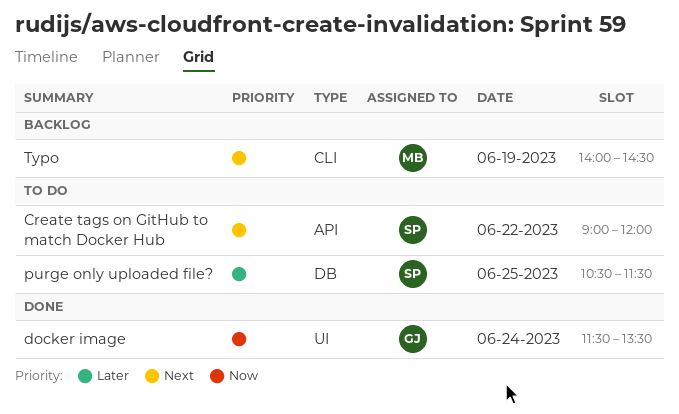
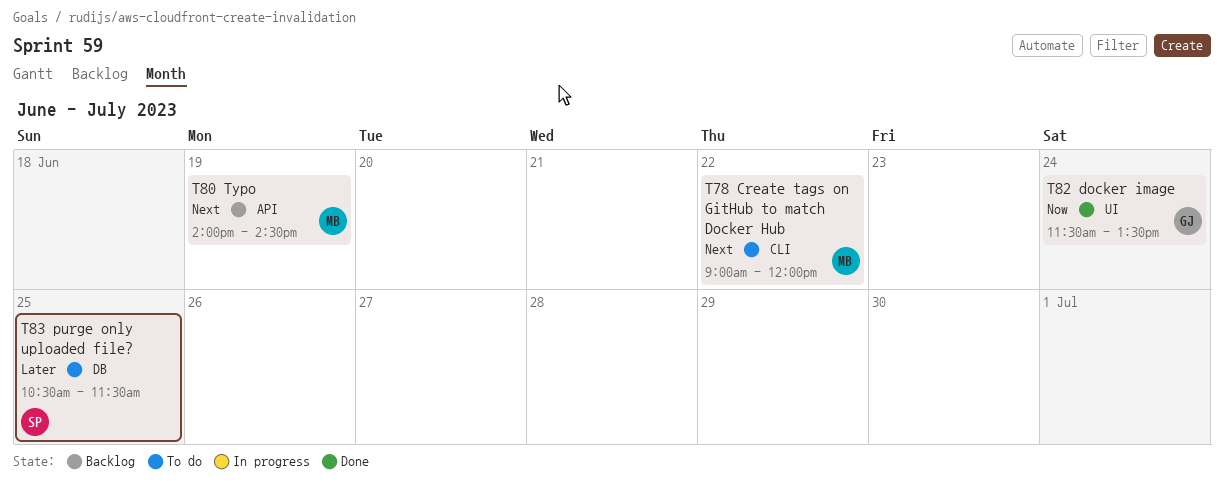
Create tags on GitHub to match Docker Hub, owner: SP -> MB
Create tags on GitHub to match Docker Hub, label: API -> CLI
Typo, label: CLI -> API

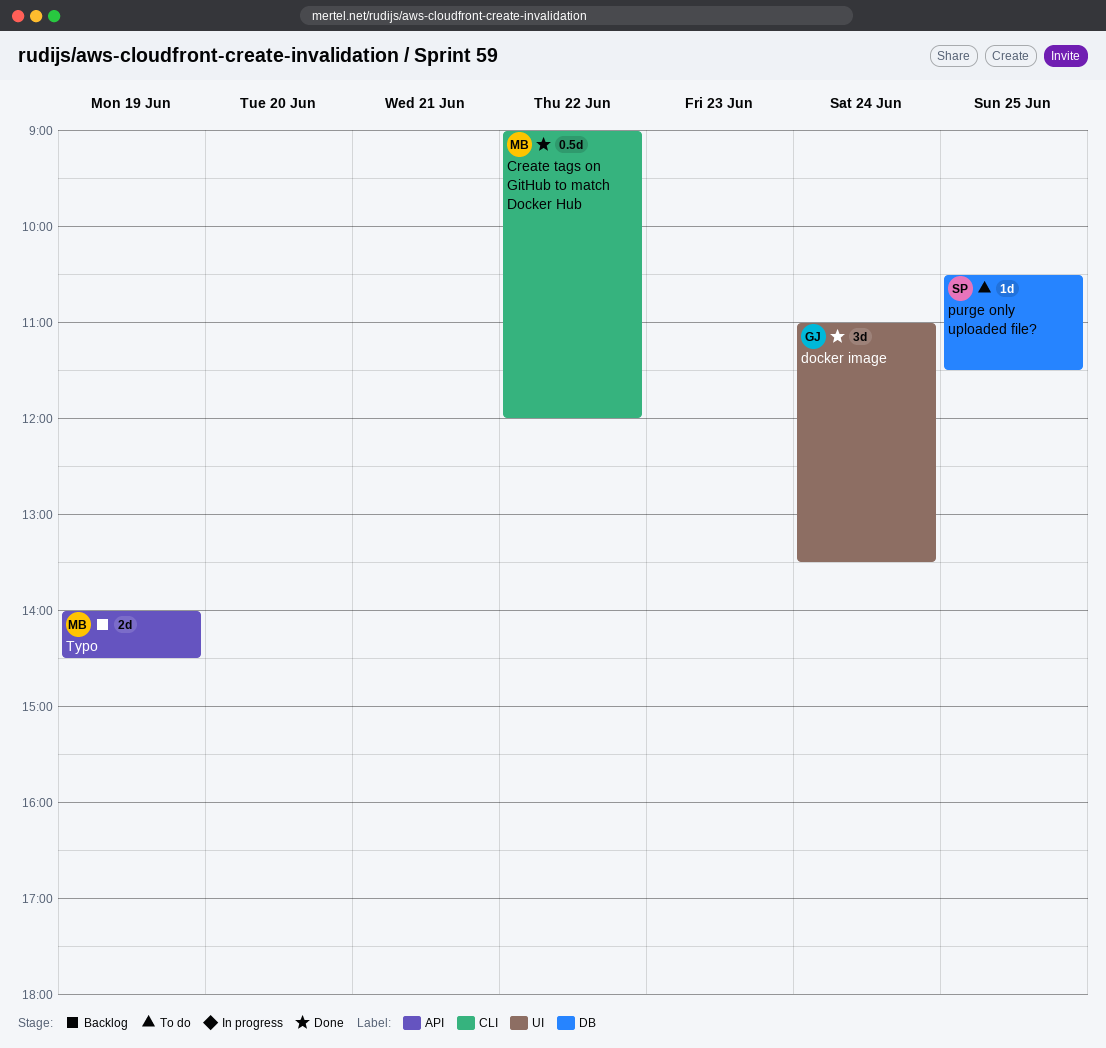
Create tags on GitHub to match Docker Hub, status: To do -> Done
docker image, begins: 11:30 -> 11:00

